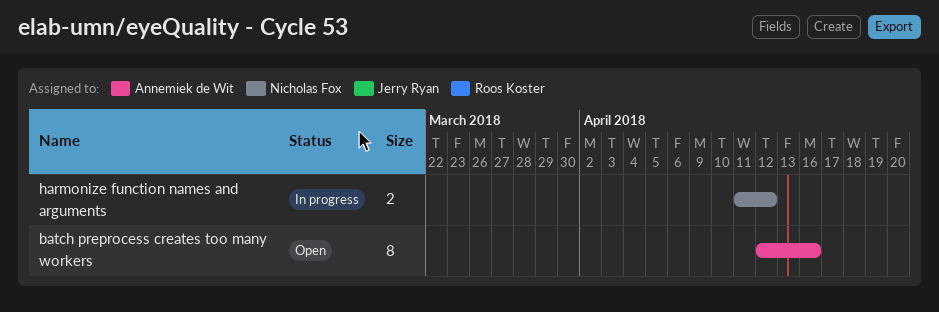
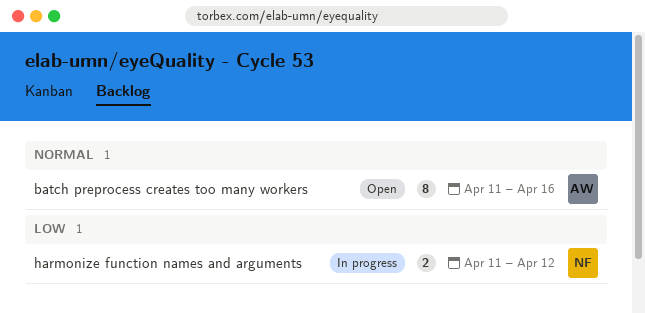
batch preprocess creates too many workers, start: Apr 12 -> Apr 11

